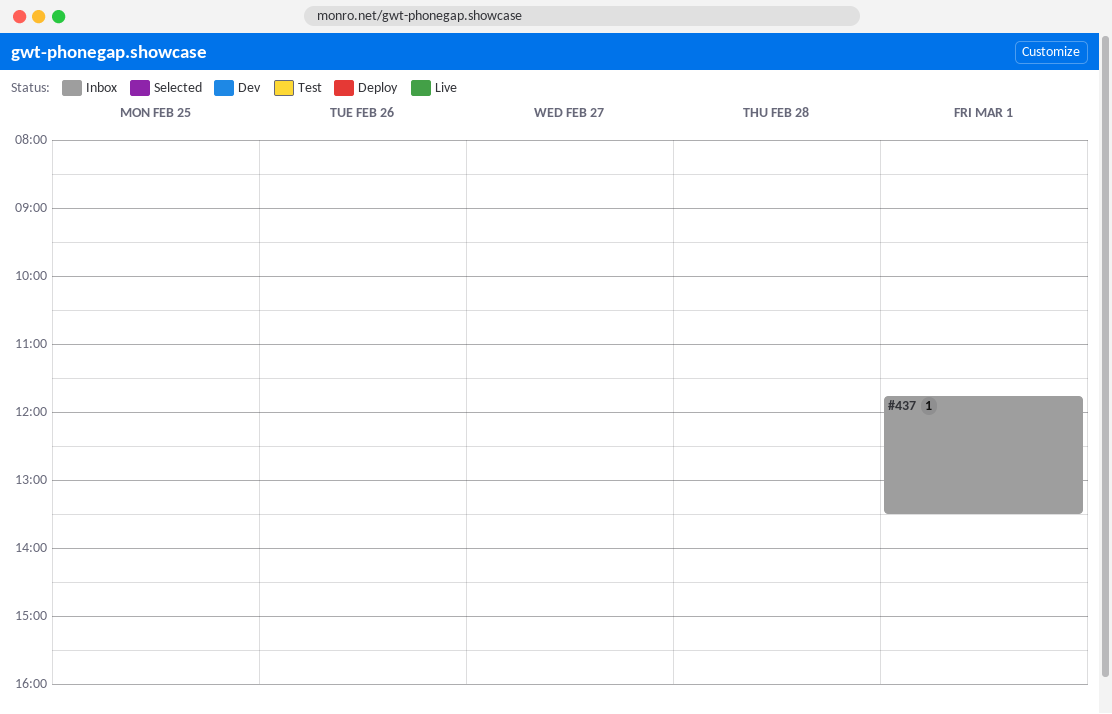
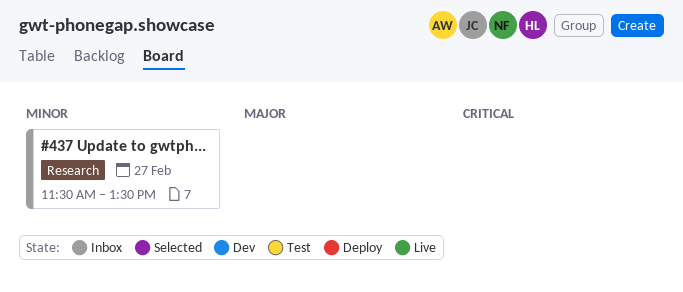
#437, day: Mar 1 -> Feb 27
#437, begins: 11:45 -> 11:30

